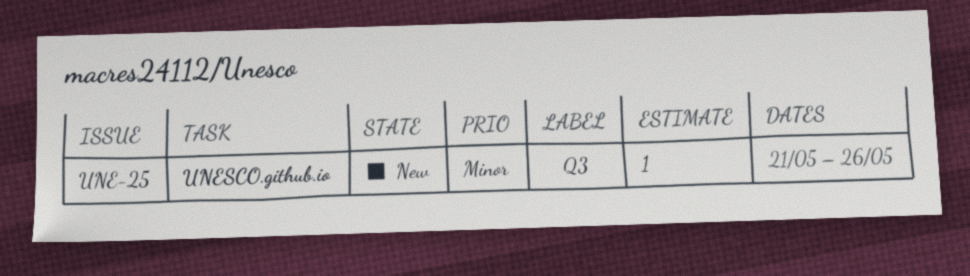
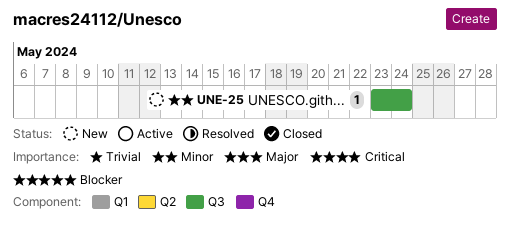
UNE-25, start: May 21 -> May 23
UNE-25, due: May 26 -> May 24

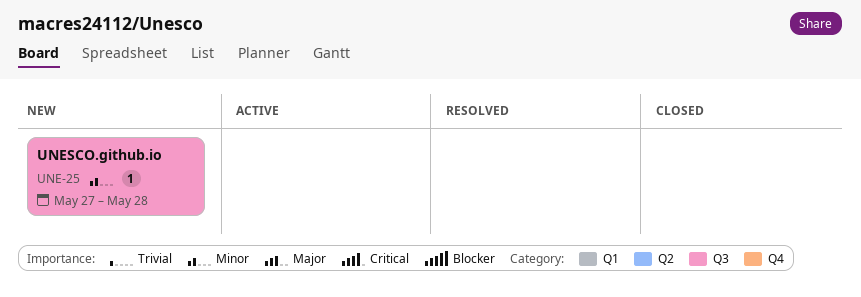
UNE-25, start: May 23 -> May 27
UNE-25, due: May 24 -> May 28

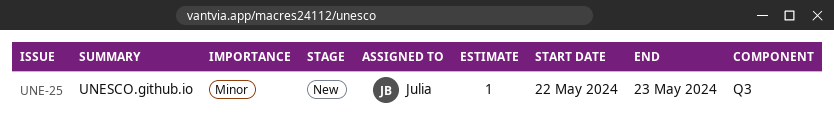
UNE-25, start: May 27 -> May 22
UNE-25, due: May 28 -> May 23

